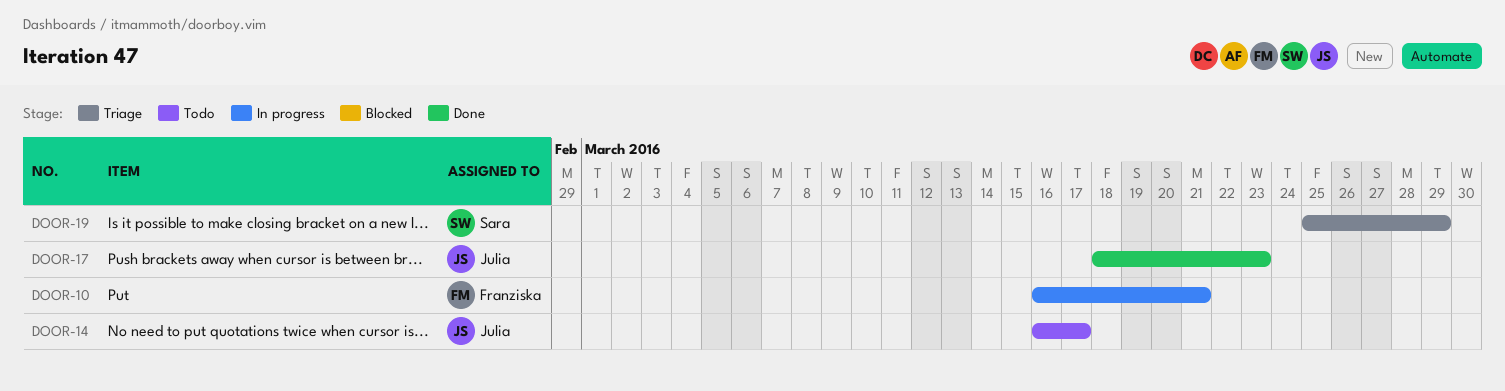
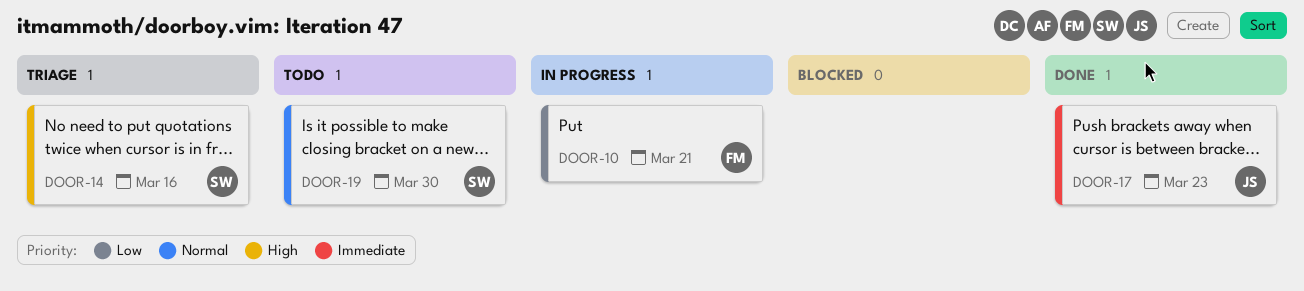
DOOR-14, status: Todo -> Triage
DOOR-14, owner: Julia -> Sara
DOOR-14, due: Mar 17 -> Mar 16
DOOR-19, status: Triage -> Todo
DOOR-19, due: Mar 29 -> Mar 30

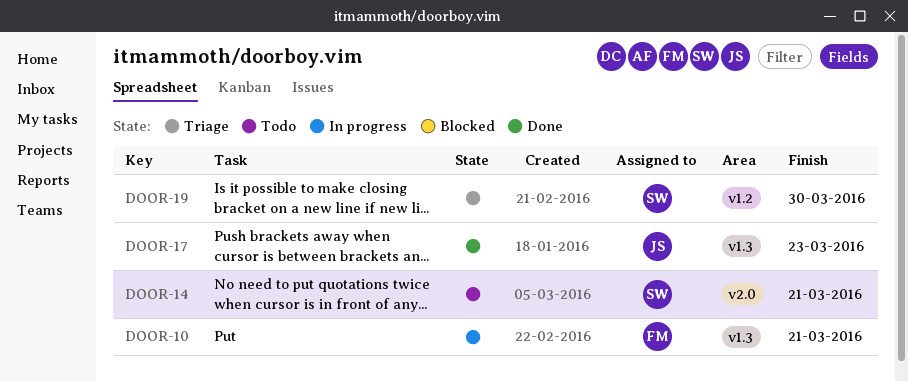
DOOR-14, status: Triage -> Todo
DOOR-14, due: Mar 16 -> Mar 21
DOOR-19, status: Todo -> Triage

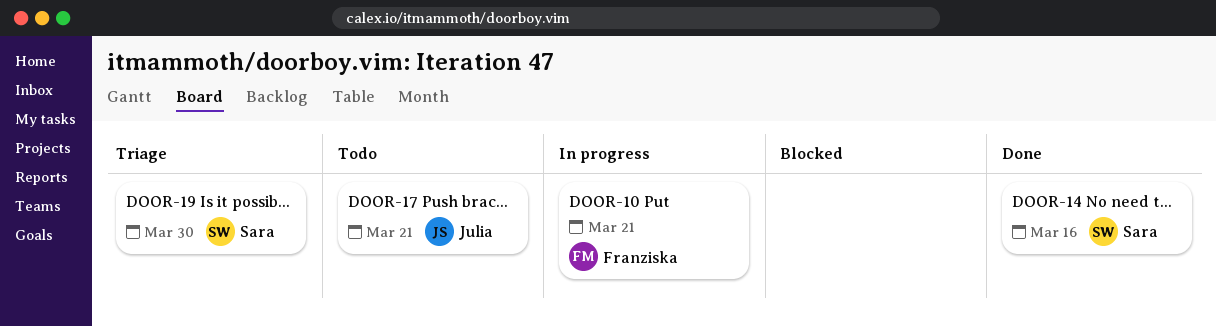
DOOR-14, status: Todo -> Done
DOOR-14, due: Mar 21 -> Mar 16
DOOR-17, status: Done -> Todo
DOOR-17, due: Mar 23 -> Mar 21

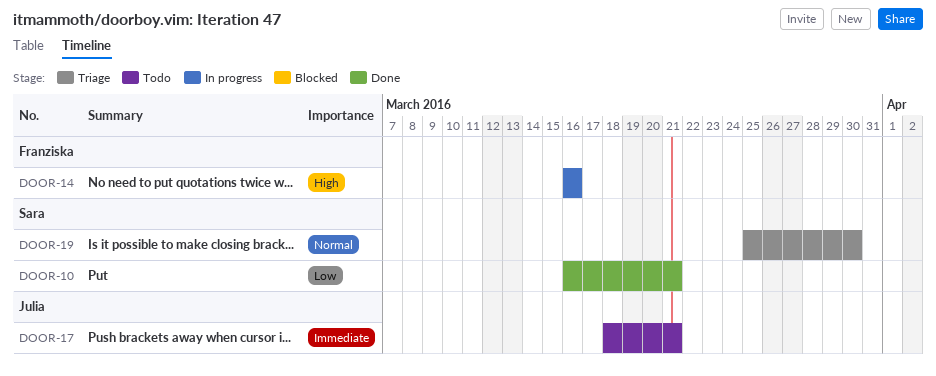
DOOR-10, status: In progress -> Done
DOOR-10, owner: Franziska -> Sara
DOOR-14, status: Done -> In progress
DOOR-14, owner: Sara -> Franziska

